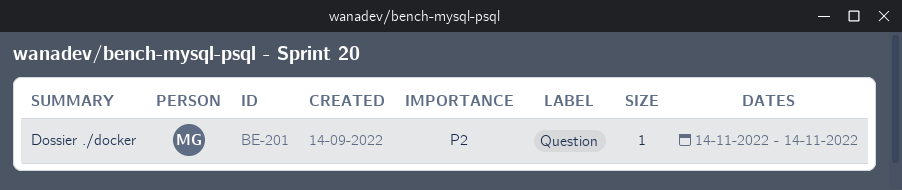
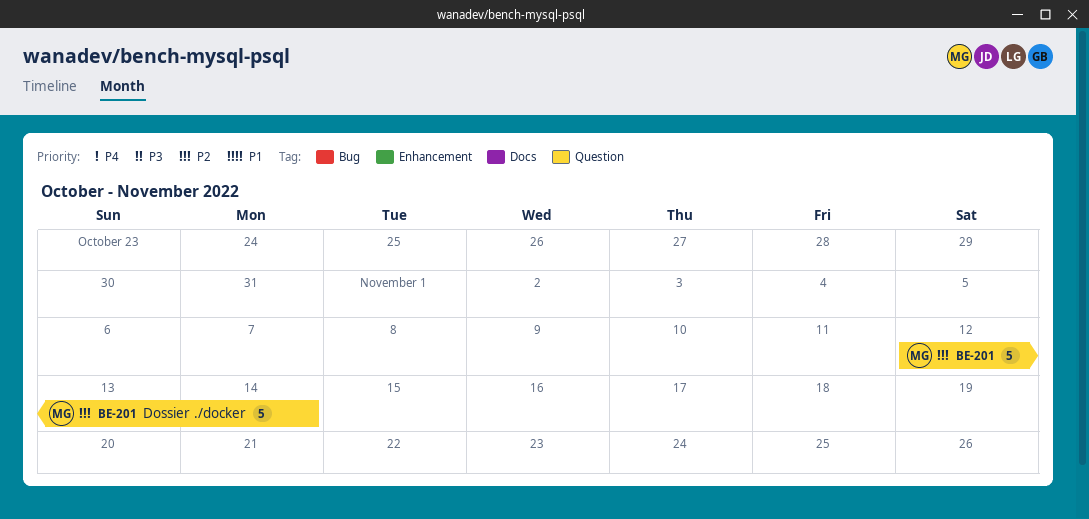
BE-201, estimate: 1 -> 5
BE-201, start: Nov 14 -> Nov 12

